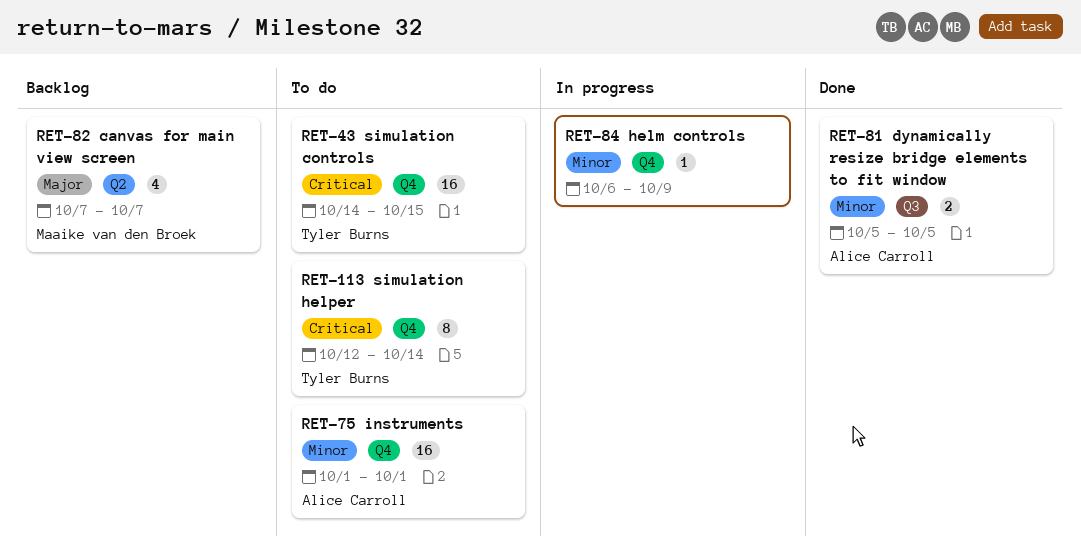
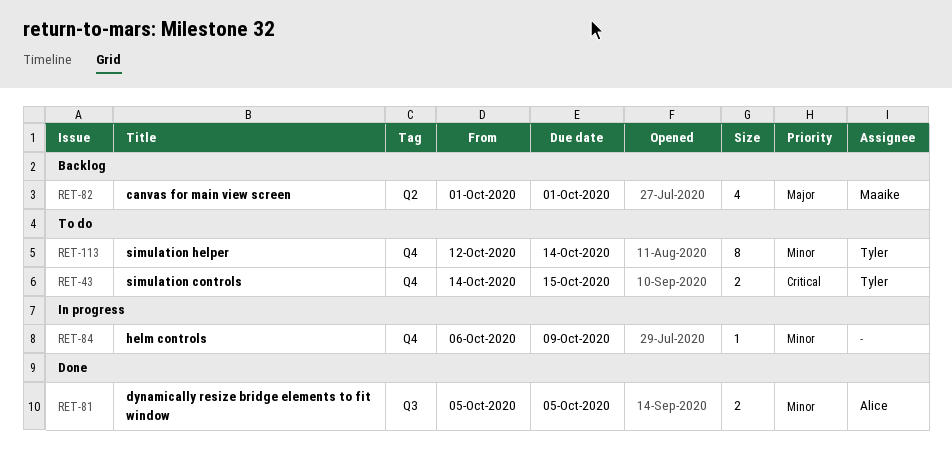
RET-43, estimate: 16 -> 2
RET-75: present -> none
RET-82, start: Oct 7 -> Oct 1
RET-82, due: Oct 7 -> Oct 1
RET-113, priority: Critical -> Minor

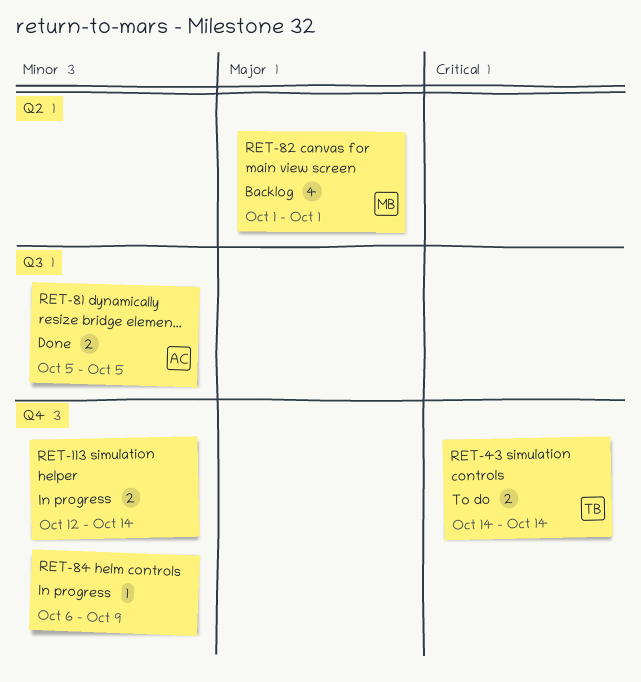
RET-43, due: Oct 15 -> Oct 14
RET-113, status: To do -> In progress
RET-113, owner: Tyler -> none
RET-113, estimate: 8 -> 2

